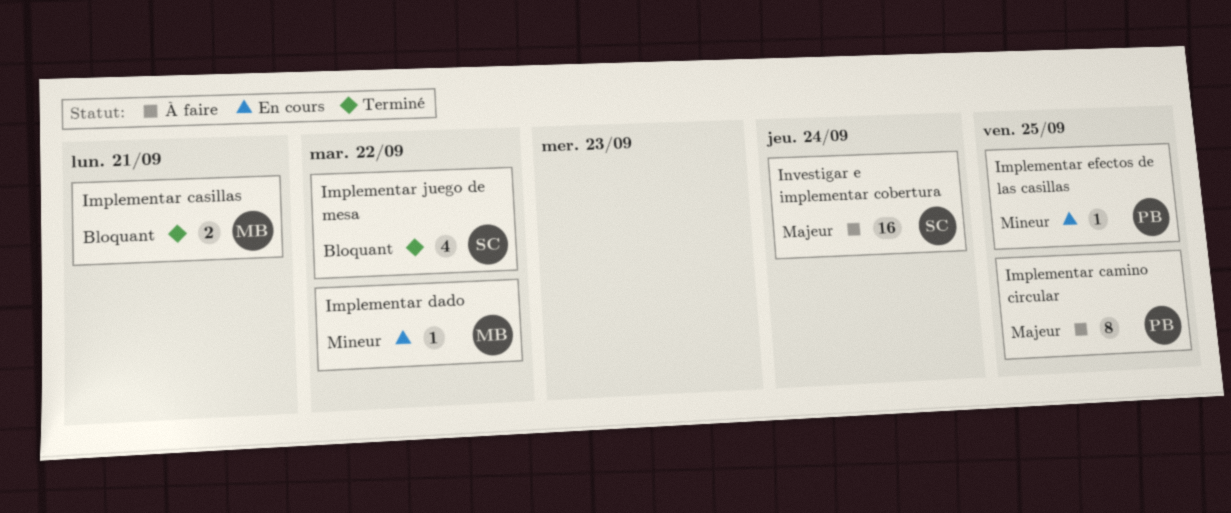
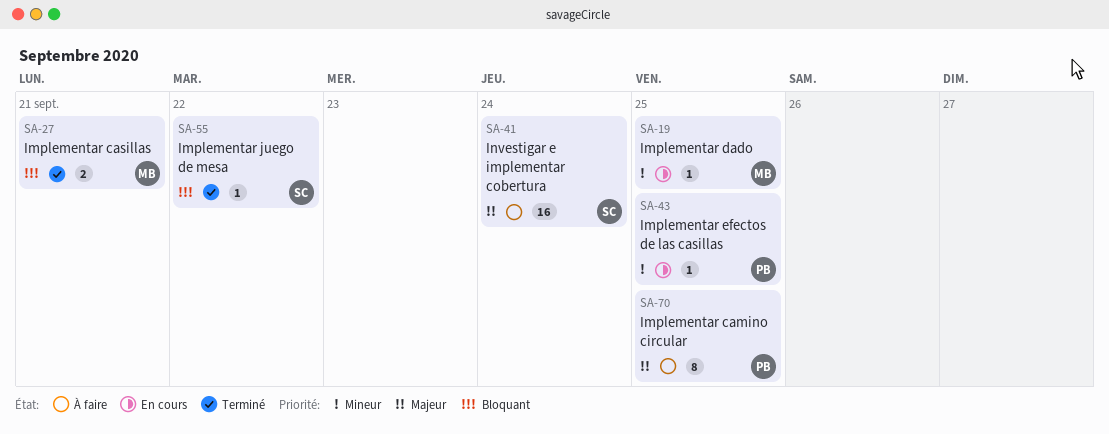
Implementar dado, due: Sep 22 -> Sep 25
Implementar juego de mesa, estimate: 4 -> 1

